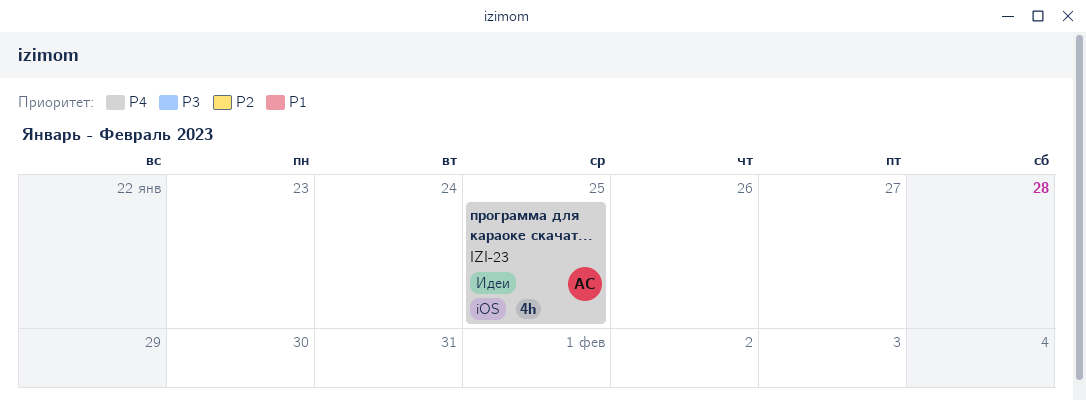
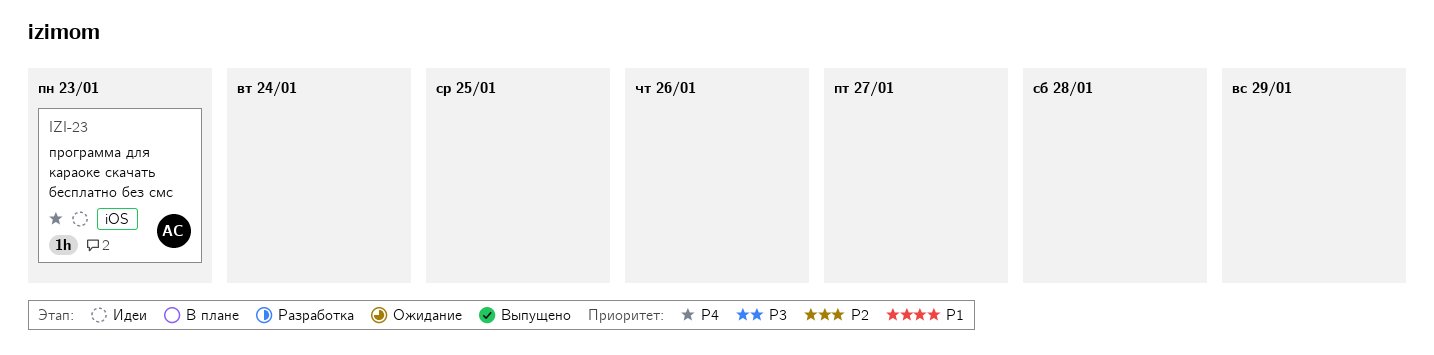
IZI-23, estimate: 4h -> 1h
IZI-23, due: Jan 25 -> Jan 23

